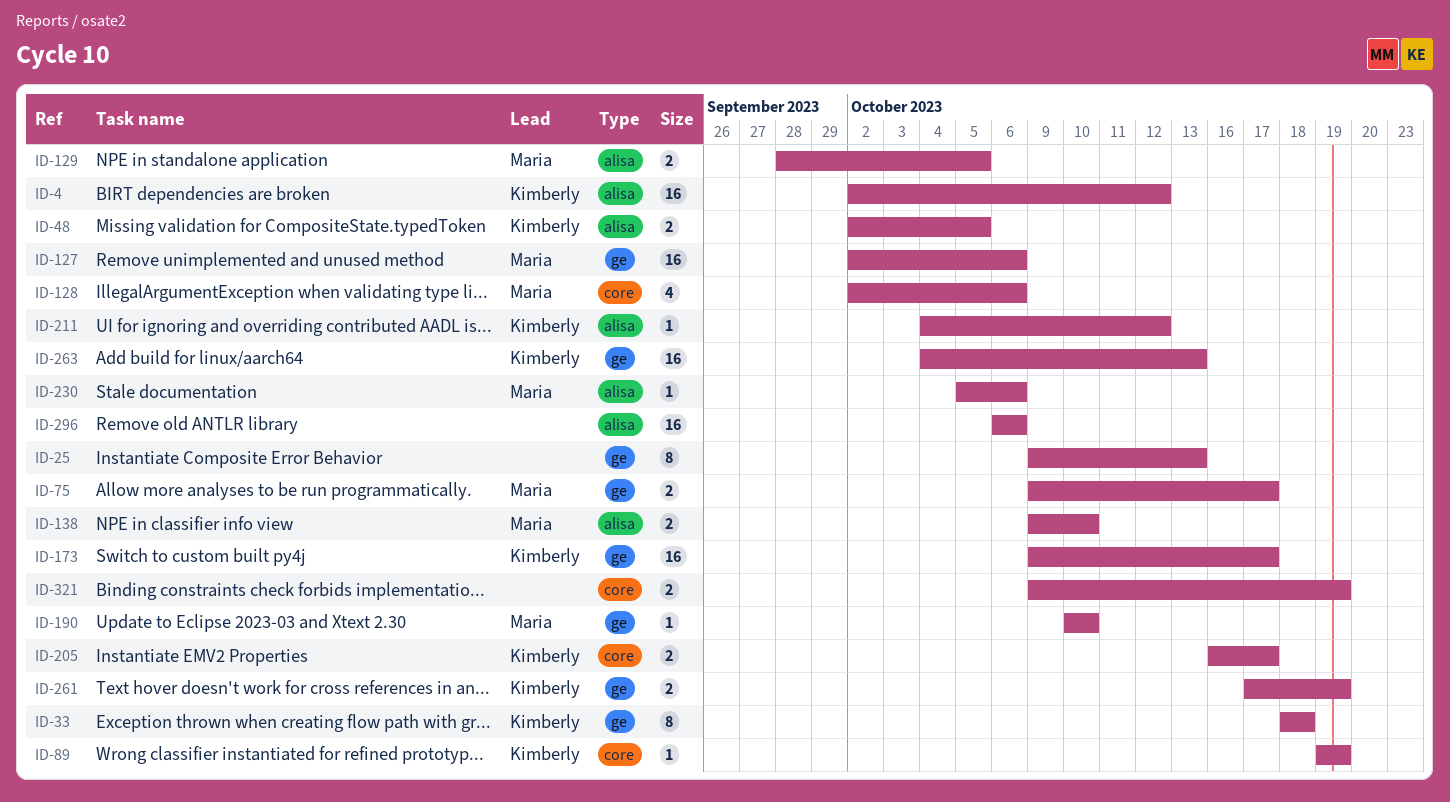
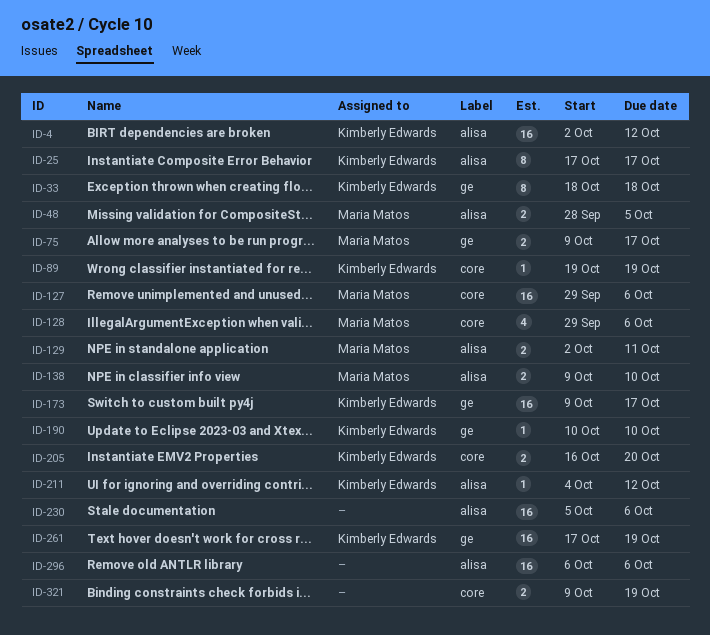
ID-25, owner: none -> Kimberly Edwards
ID-25, label: ge -> alisa
ID-25, start: Oct 9 -> Oct 17
ID-25, due: Oct 13 -> Oct 17
ID-48, owner: Kimberly Edwards -> Maria Matos
ID-48, start: Oct 2 -> Sep 28
ID-127, label: ge -> core
ID-127, start: Oct 2 -> Sep 29
ID-128, start: Oct 2 -> Sep 29
ID-129, start: Sep 28 -> Oct 2
ID-129, due: Oct 5 -> Oct 11
ID-190, owner: Maria Matos -> Kimberly Edwards
ID-205, due: Oct 17 -> Oct 20
ID-230, owner: Maria Matos -> none
ID-230, estimate: 1 -> 16
ID-261, estimate: 2 -> 16
ID-263: present -> none

